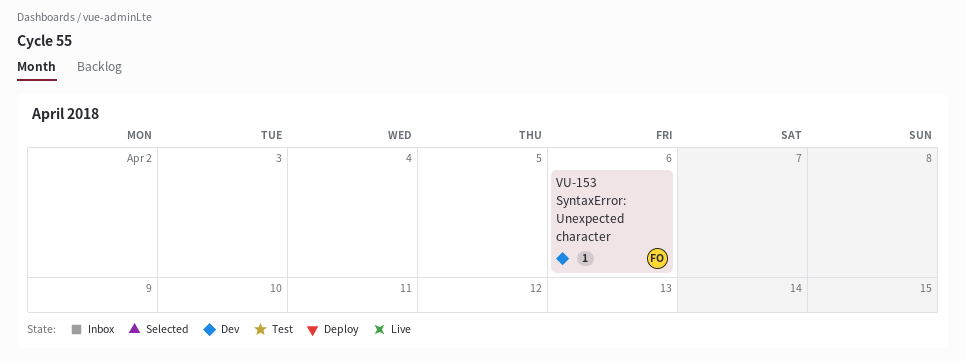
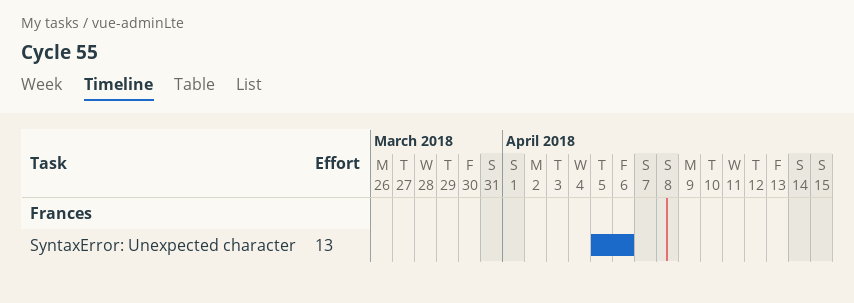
SyntaxError: Unexpected character, estimate: 1 -> 13

